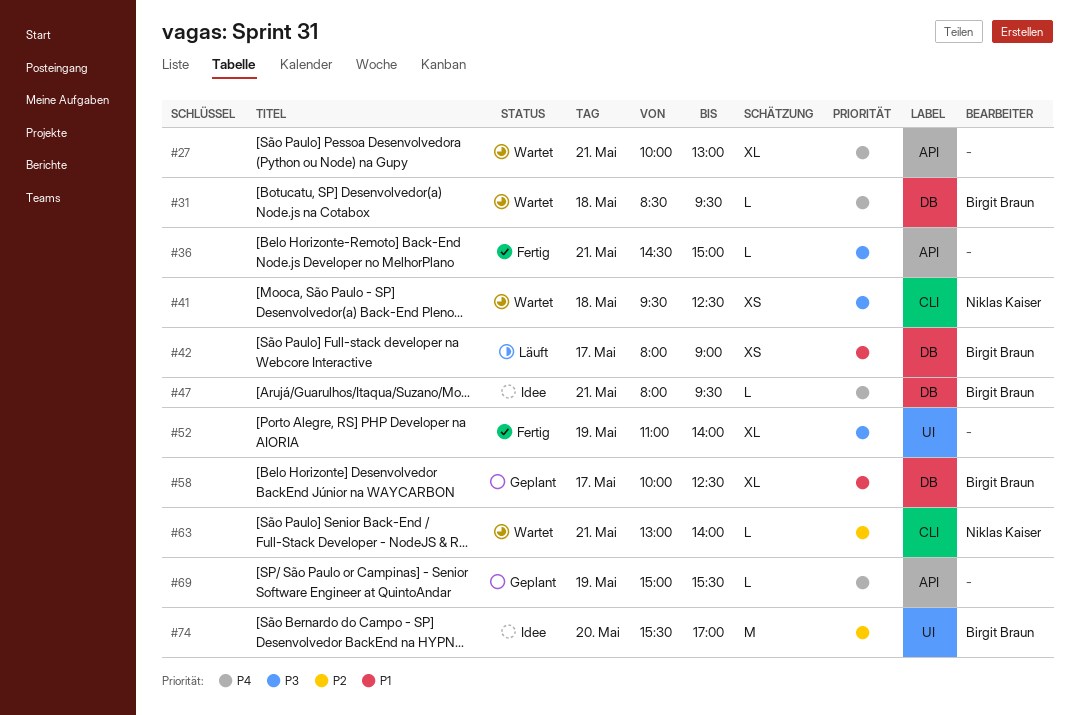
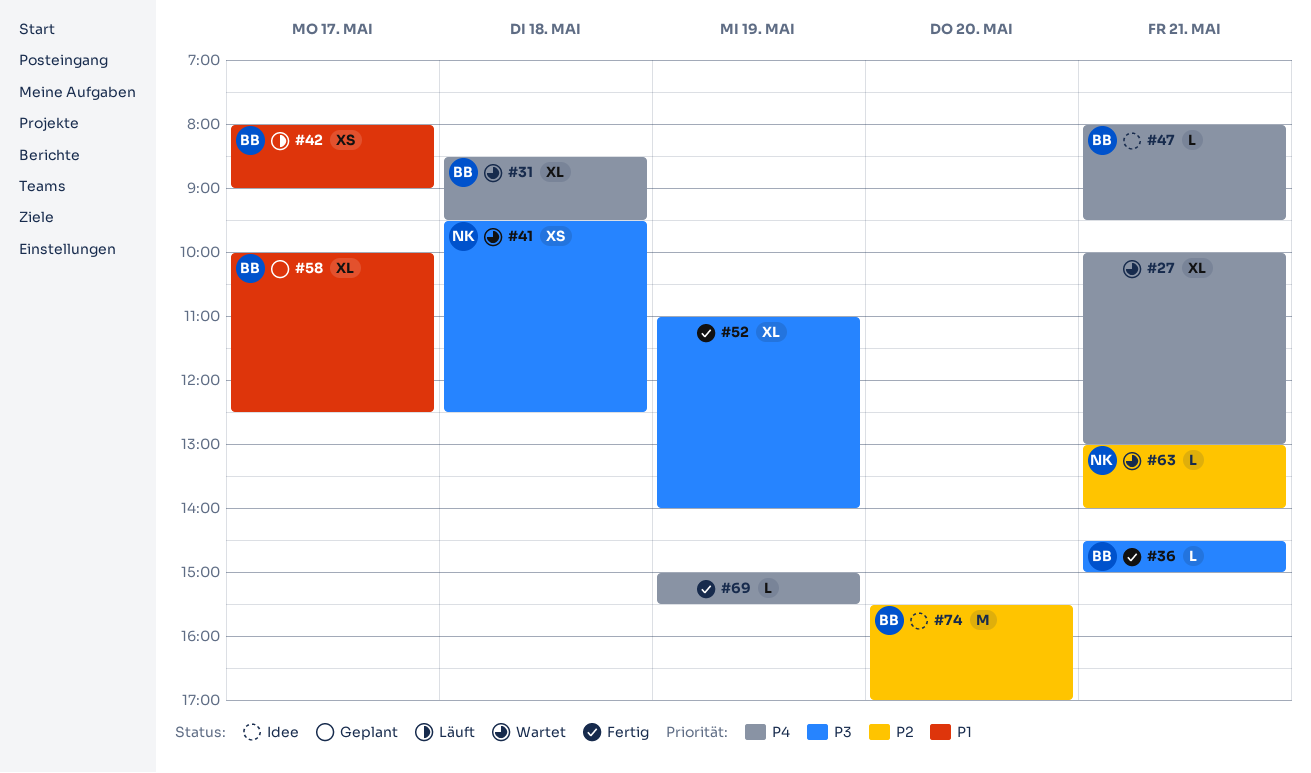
#31, estimate: L -> XL
#36, owner: none -> Birgit Braun
#69, status: Geplant -> Fertig

